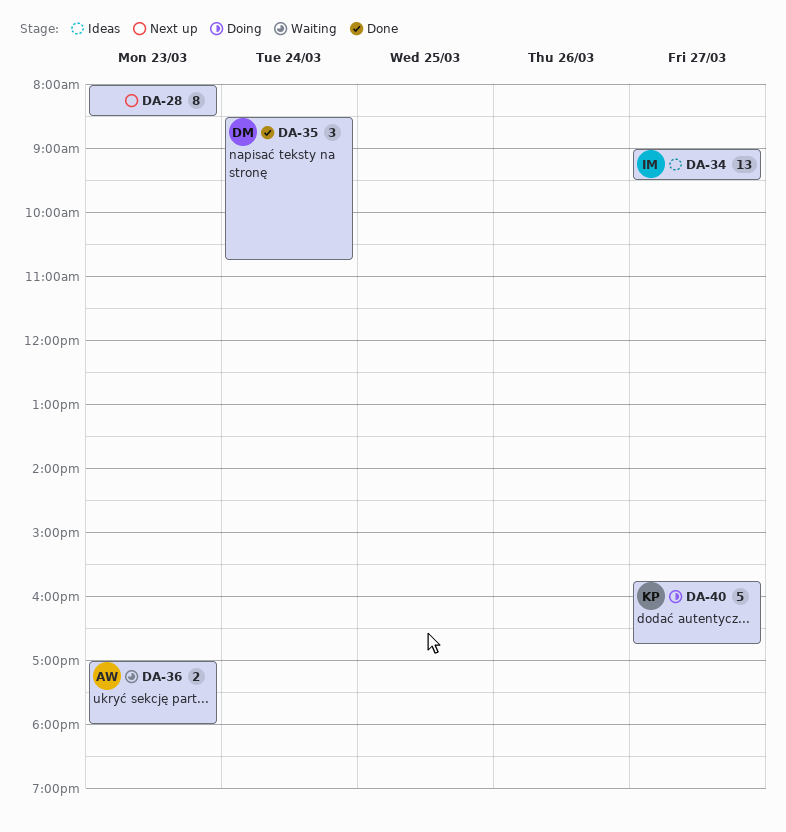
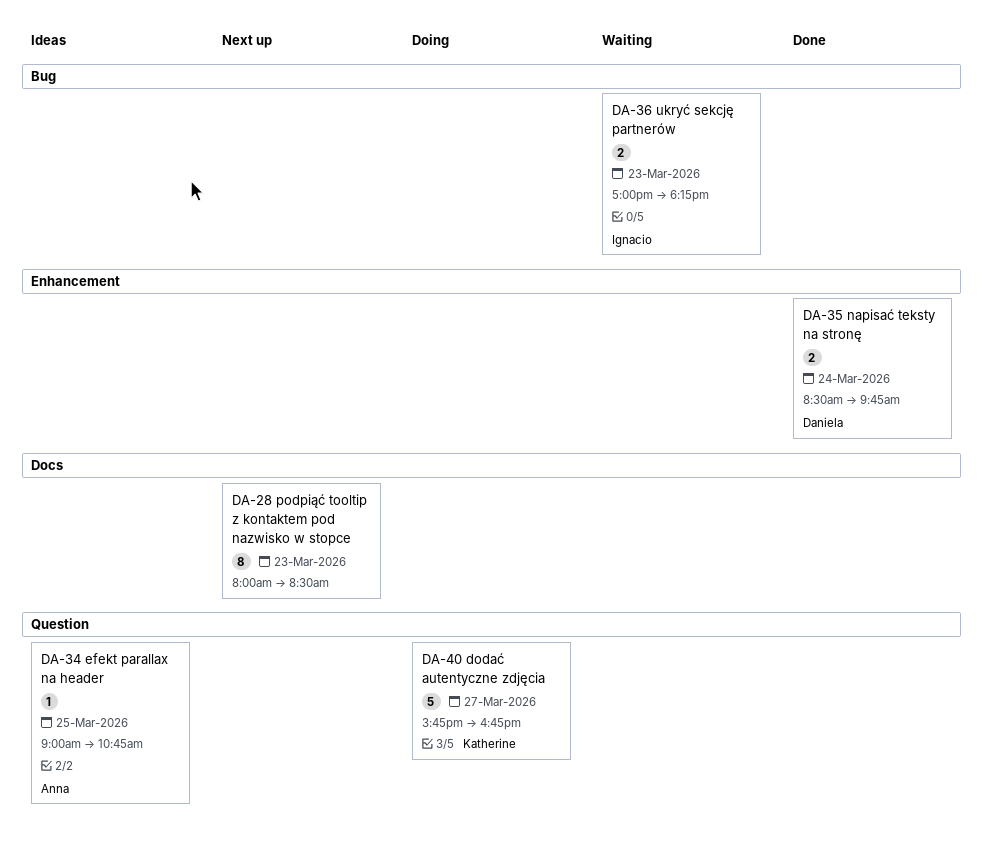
DA-34, owner: Ignacio -> Anna
DA-34, estimate: 13 -> 1
DA-34, day: Mar 27 -> Mar 25
DA-34, ends: 09:30 -> 10:45
DA-35, estimate: 3 -> 2
DA-35, ends: 10:45 -> 09:45
DA-36, owner: Anna -> Ignacio
DA-36, ends: 18:00 -> 18:15

